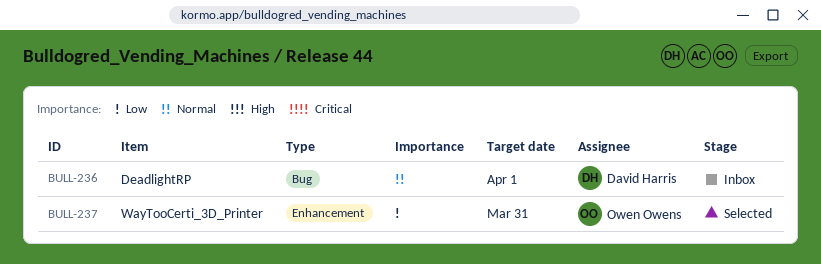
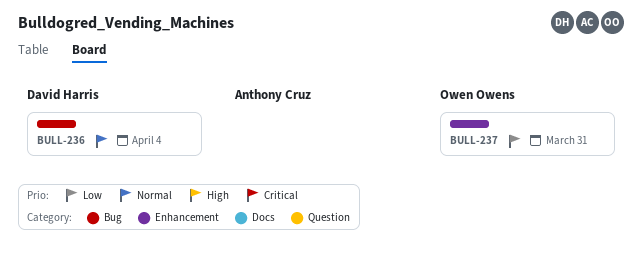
BULL-236, due: Apr 1 -> Apr 4

